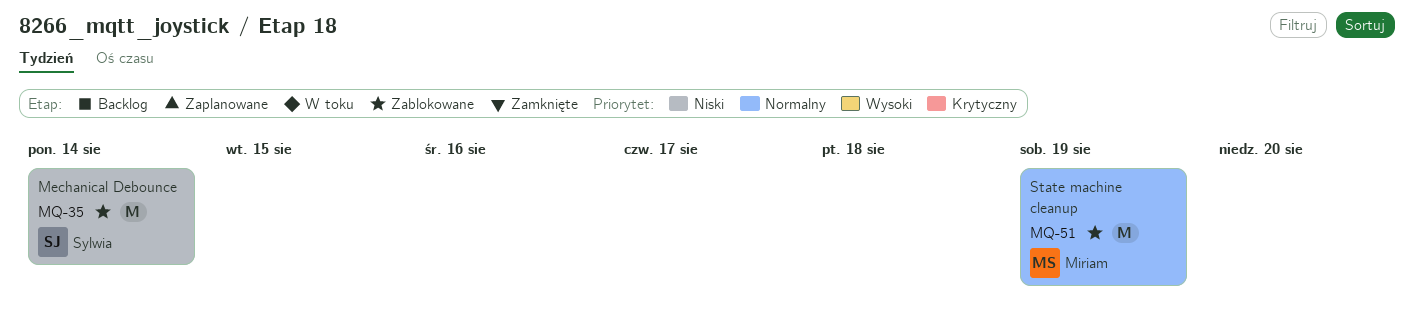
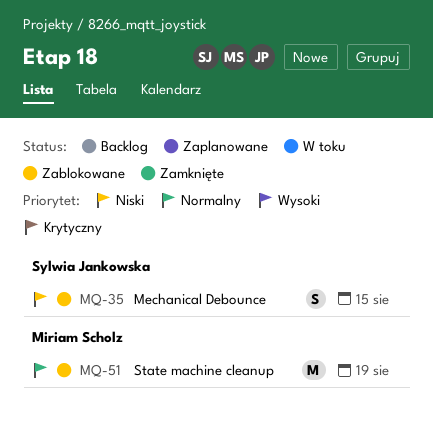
MQ-35, estimate: M -> S
MQ-35, due: Aug 14 -> Aug 15

